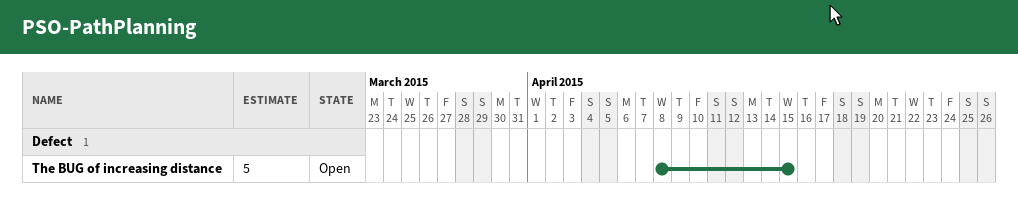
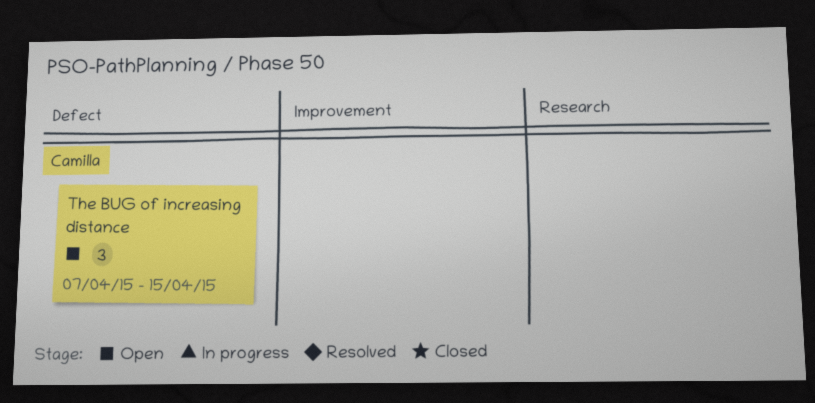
The BUG of increasing distance, estimate: 5 -> 3
The BUG of increasing distance, start: Apr 8 -> Apr 7

